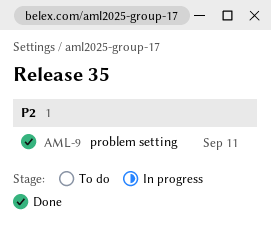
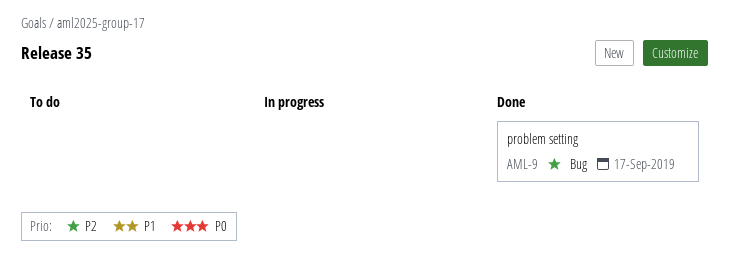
AML-9, due: Sep 11 -> Sep 17

